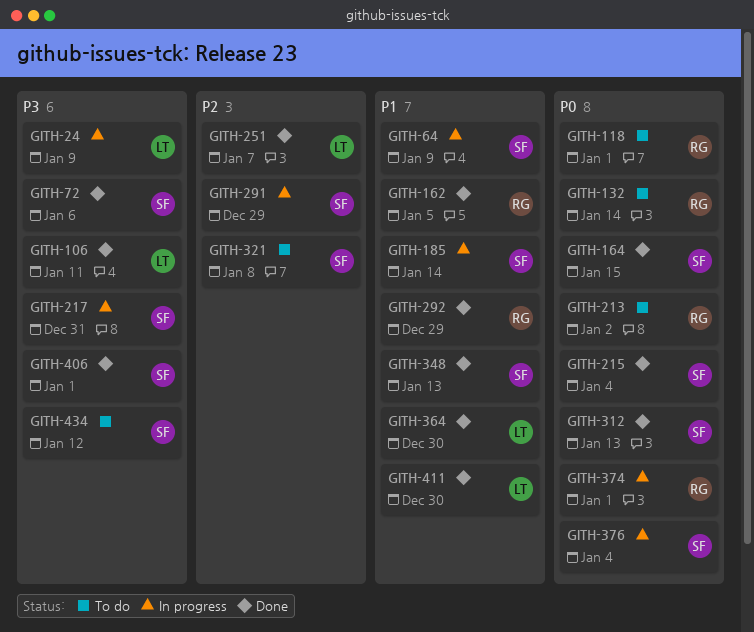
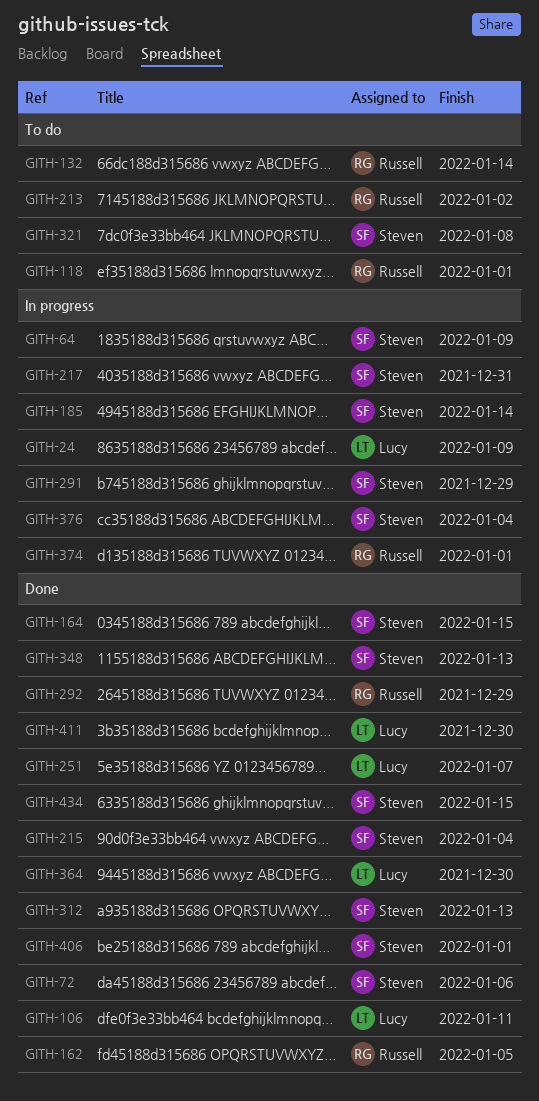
GITH-434, status: To do -> Done
GITH-434, due: Jan 12 -> Jan 15

